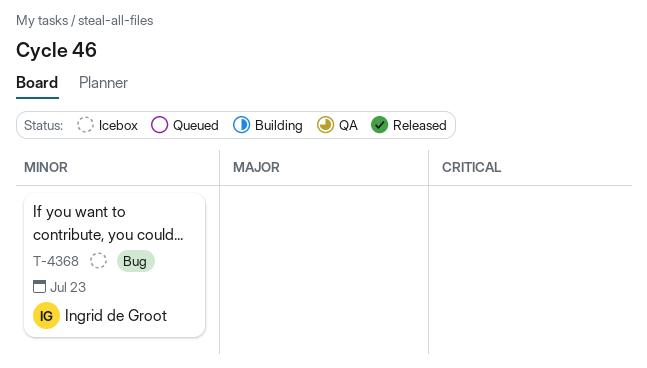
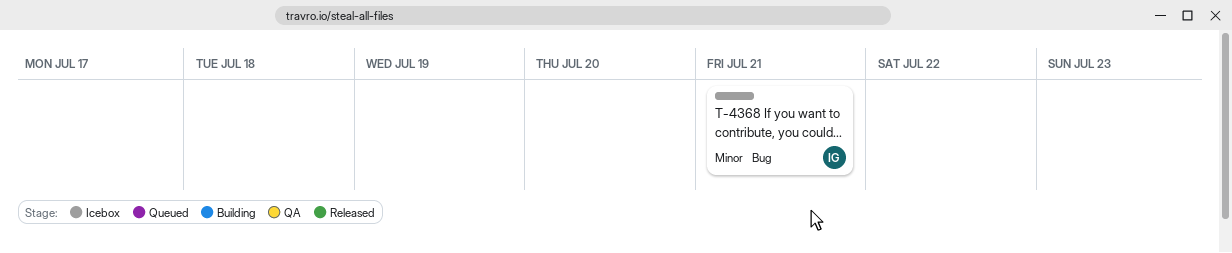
T-4368, due: Jul 23 -> Jul 21

